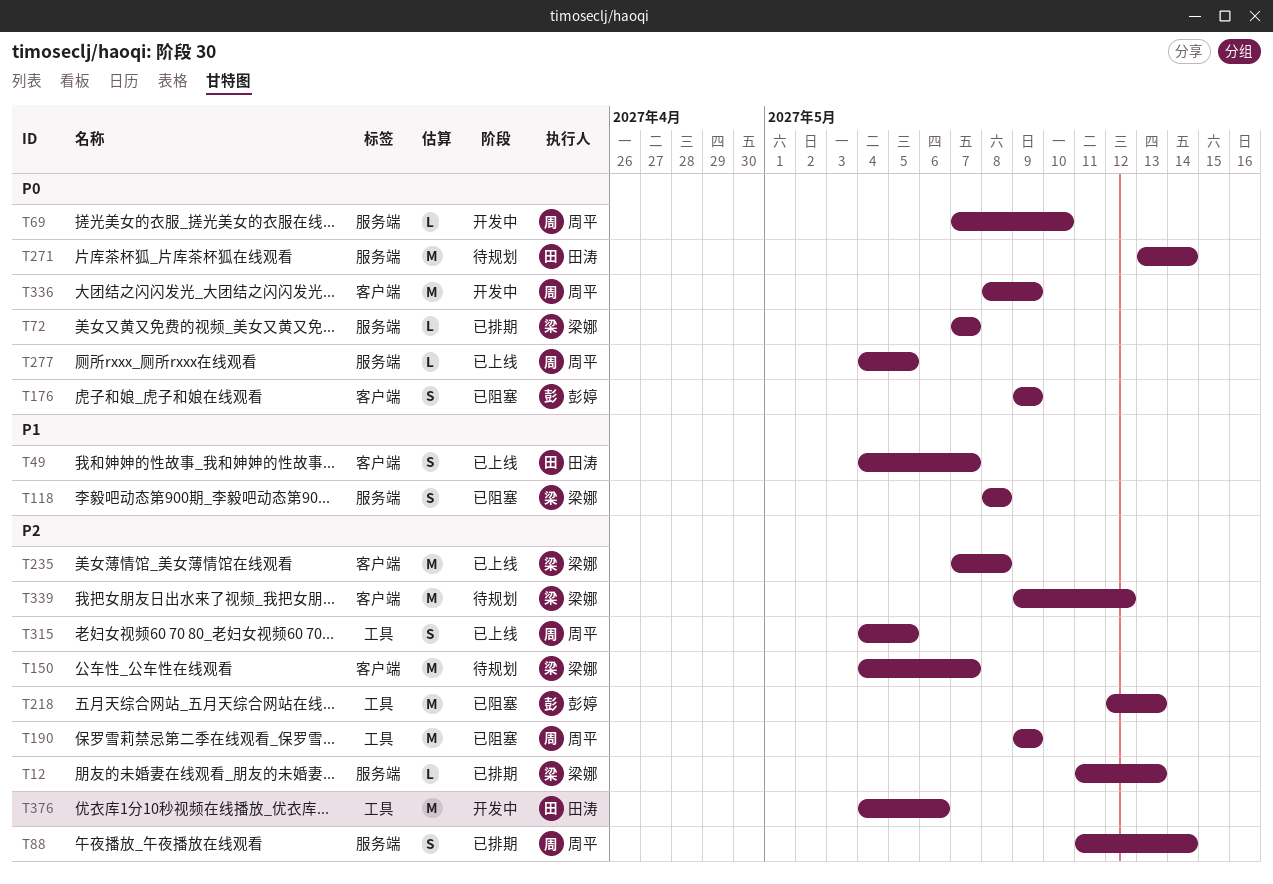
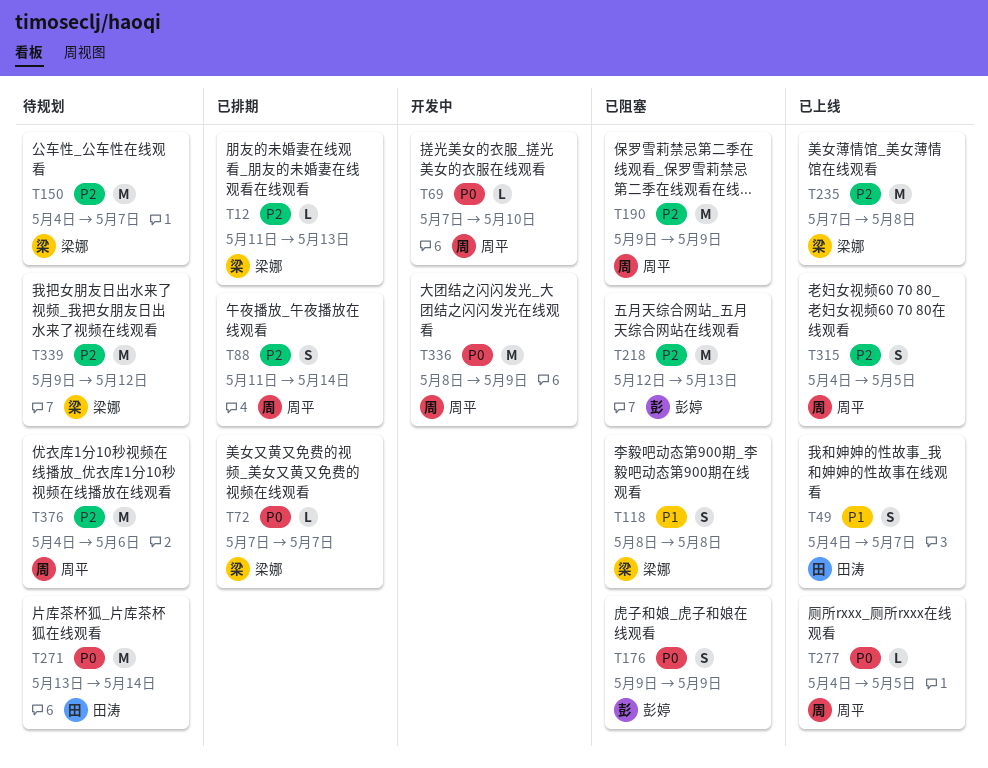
T376, status: 开发中 -> 待规划
T376, owner: 田涛 -> 周平

